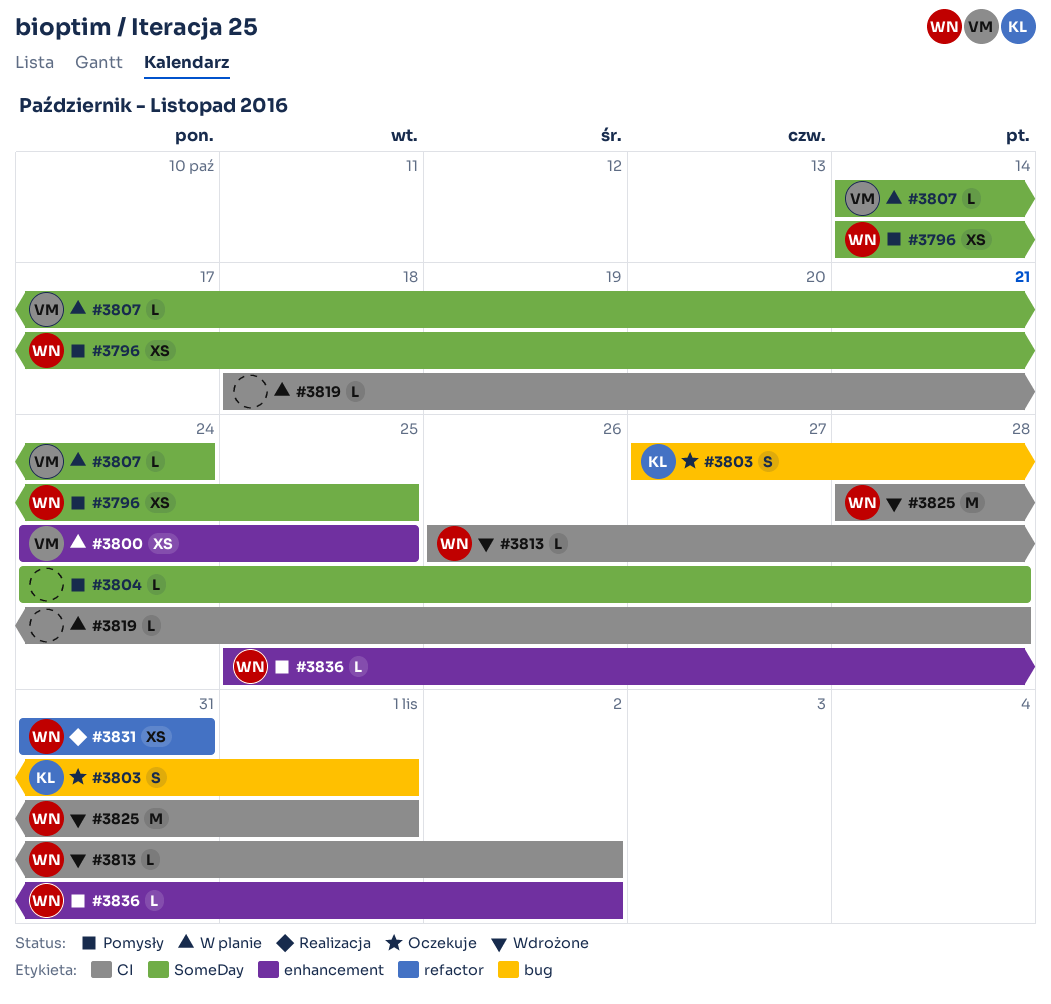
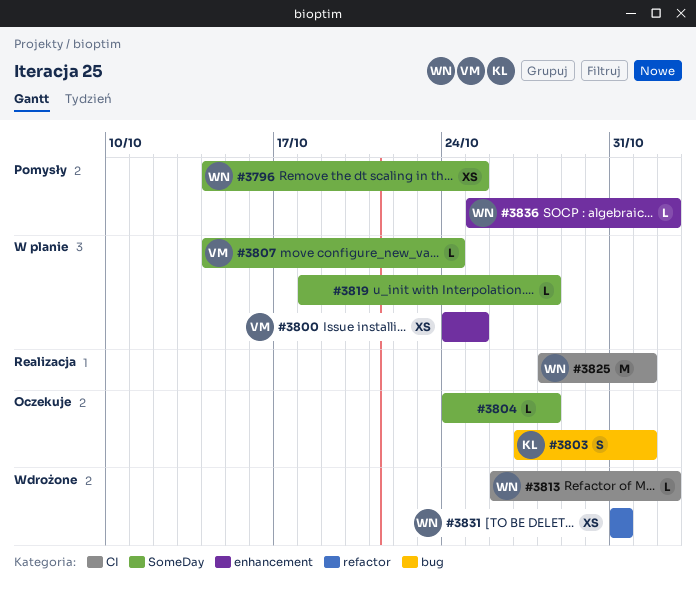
#3804, status: Pomysły -> Oczekuje
#3819, label: CI -> SomeDay
#3825, status: Wdrożone -> Realizacja
#3831, status: Realizacja -> Wdrożone

